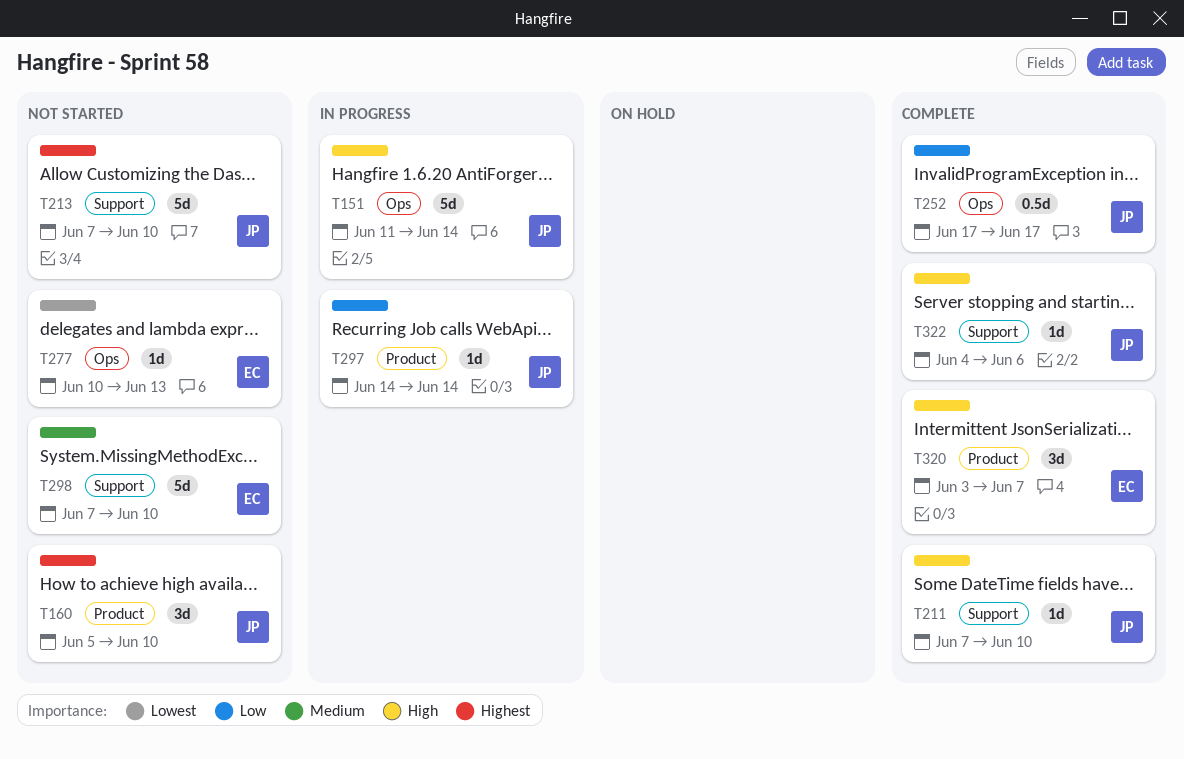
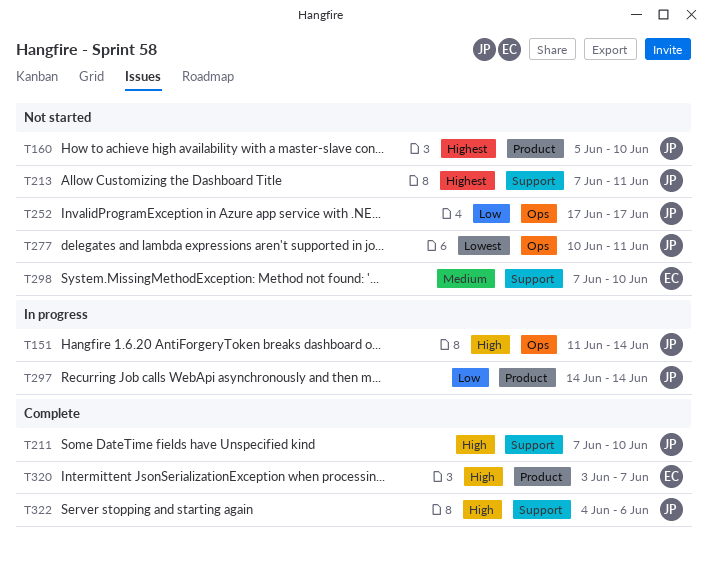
T213, due: Jun 10 -> Jun 11
T252, status: Complete -> Not started
T277, owner: EC -> JP
T277, due: Jun 13 -> Jun 11

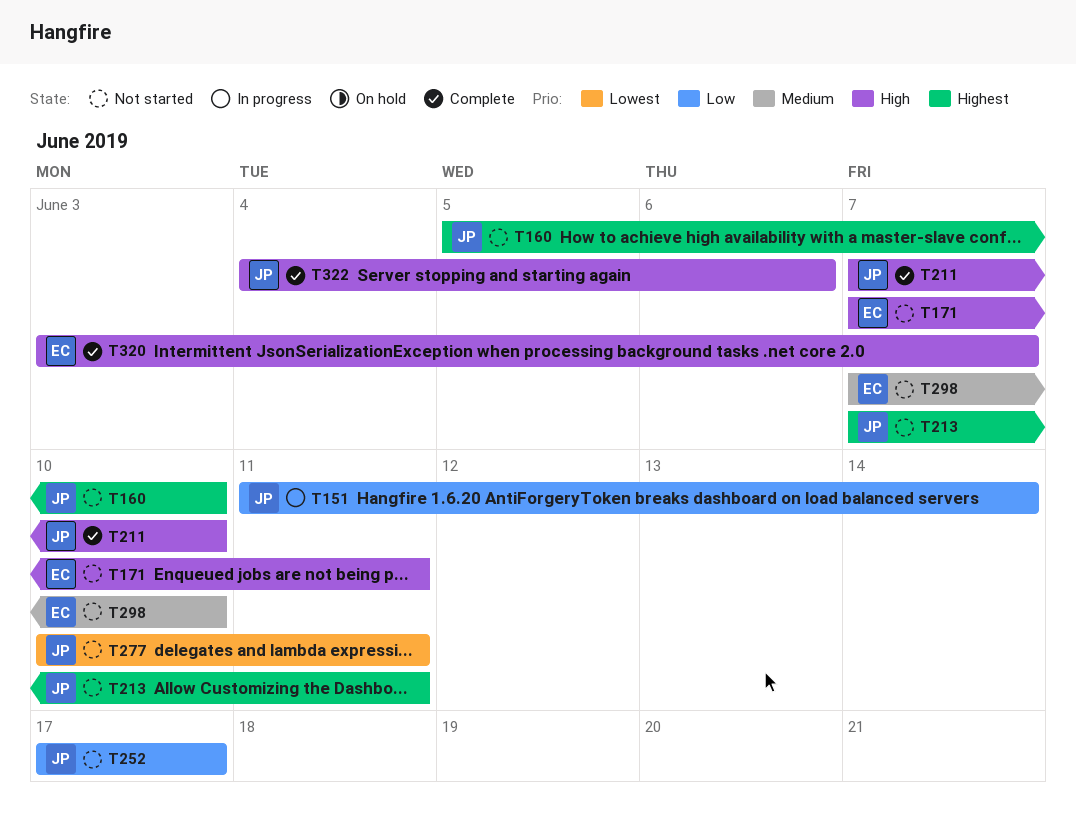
T151, priority: High -> Low
T171: none -> present
T297: present -> none

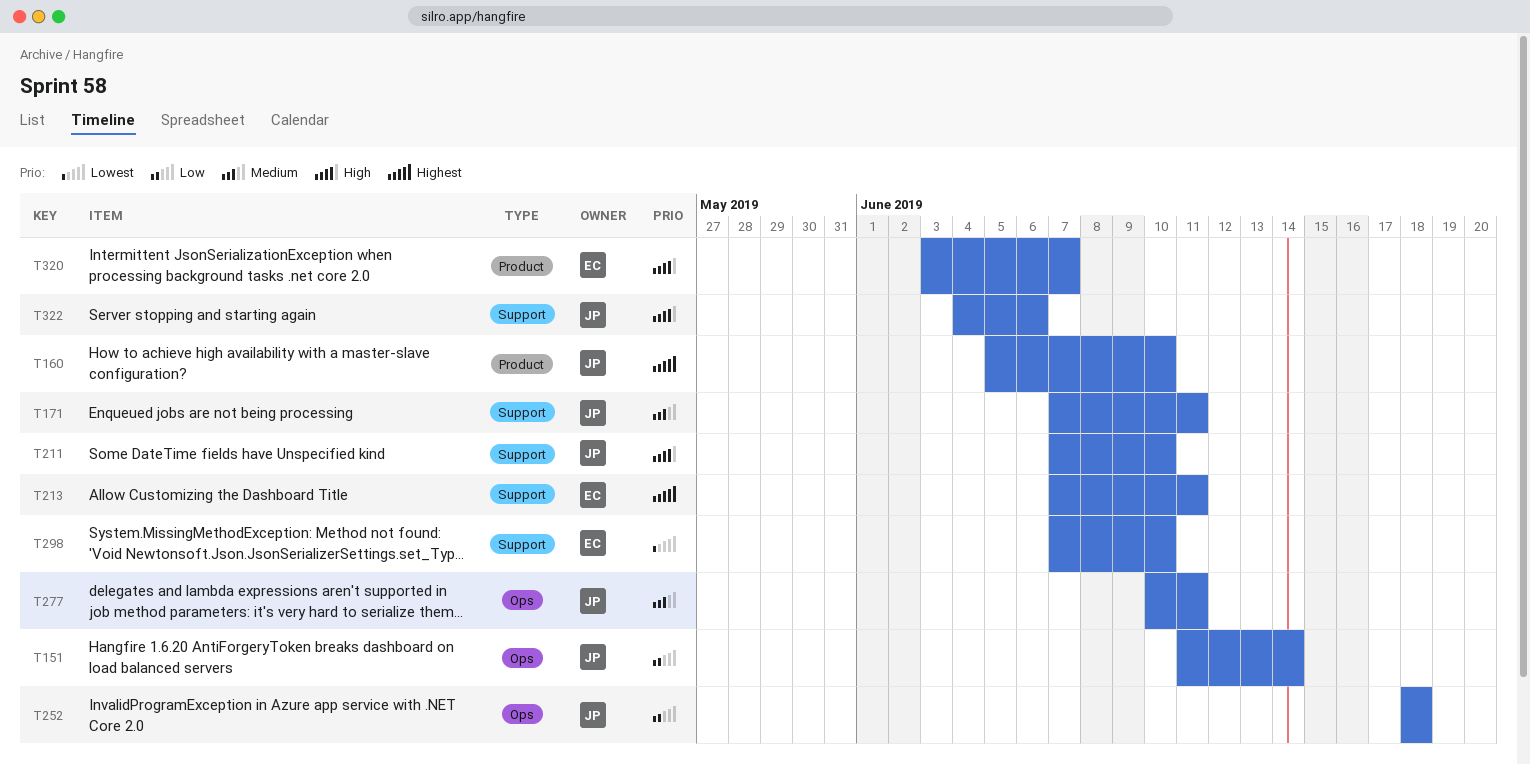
T171, owner: EC -> JP
T171, priority: High -> Medium
T213, owner: JP -> EC
T252, start: Jun 17 -> Jun 18
T252, due: Jun 17 -> Jun 18
T277, priority: Lowest -> Medium
T298, priority: Medium -> Lowest

